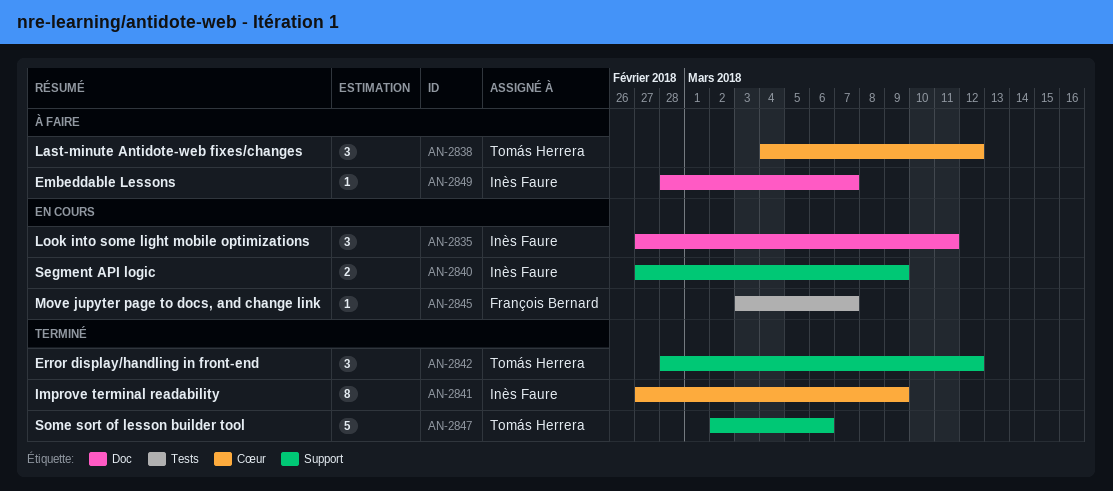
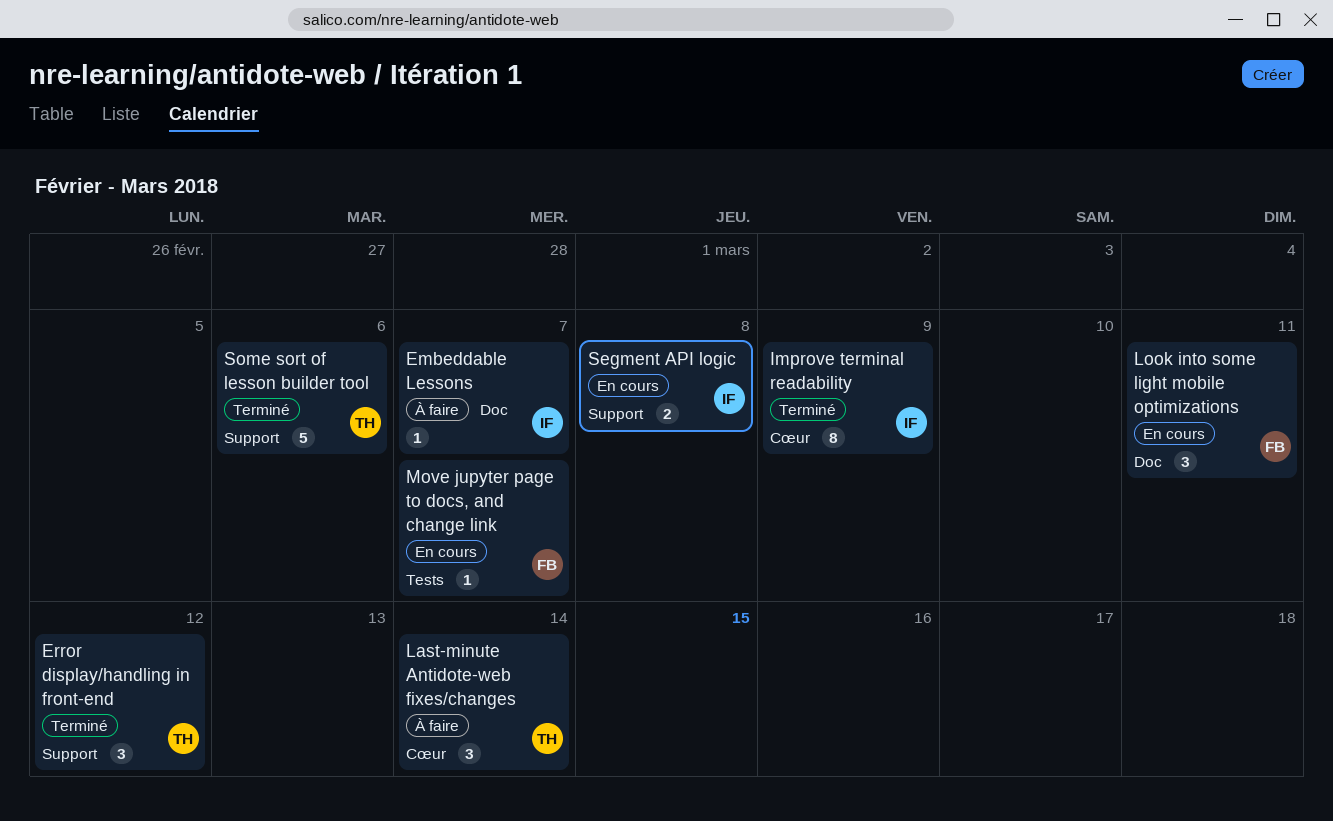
Last-minute Antidote-web fixes/changes, due: Mar 12 -> Mar 14
Look into some light mobile optimizations, owner: Inès Faure -> François Bernard
Segment API logic, due: Mar 9 -> Mar 8

